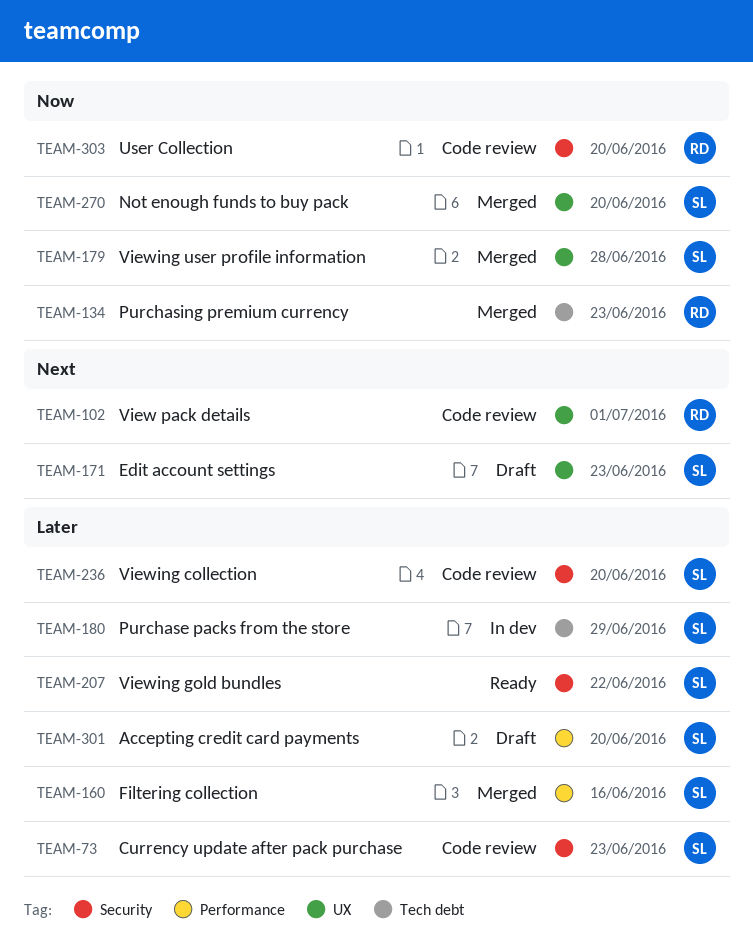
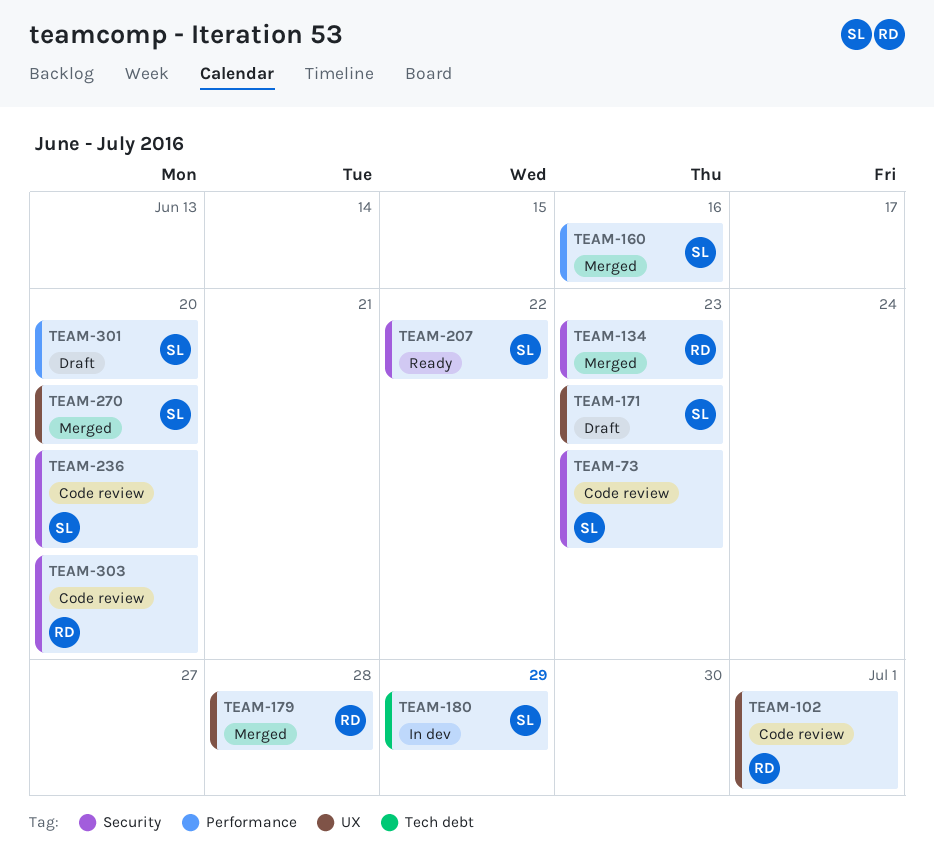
TEAM-134, label: Tech debt -> Security
TEAM-179, owner: SL -> RD

